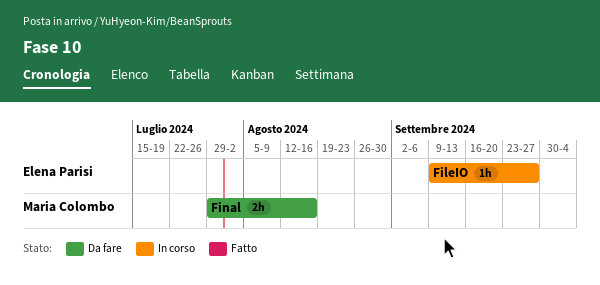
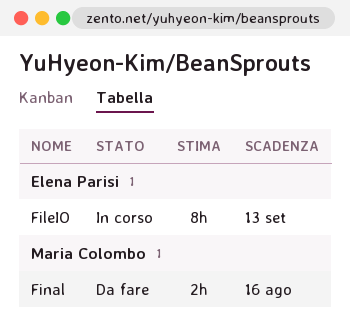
FileIO, estimate: 1h -> 8h
FileIO, due: Sep 27 -> Sep 13

